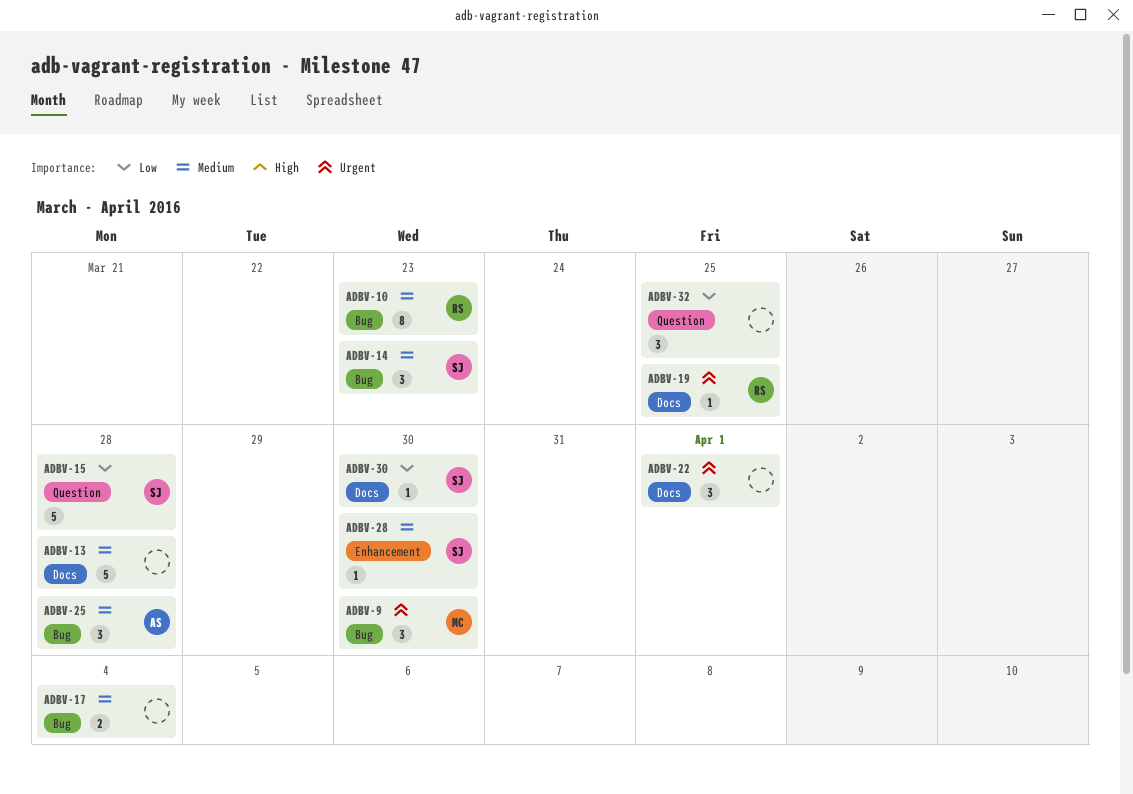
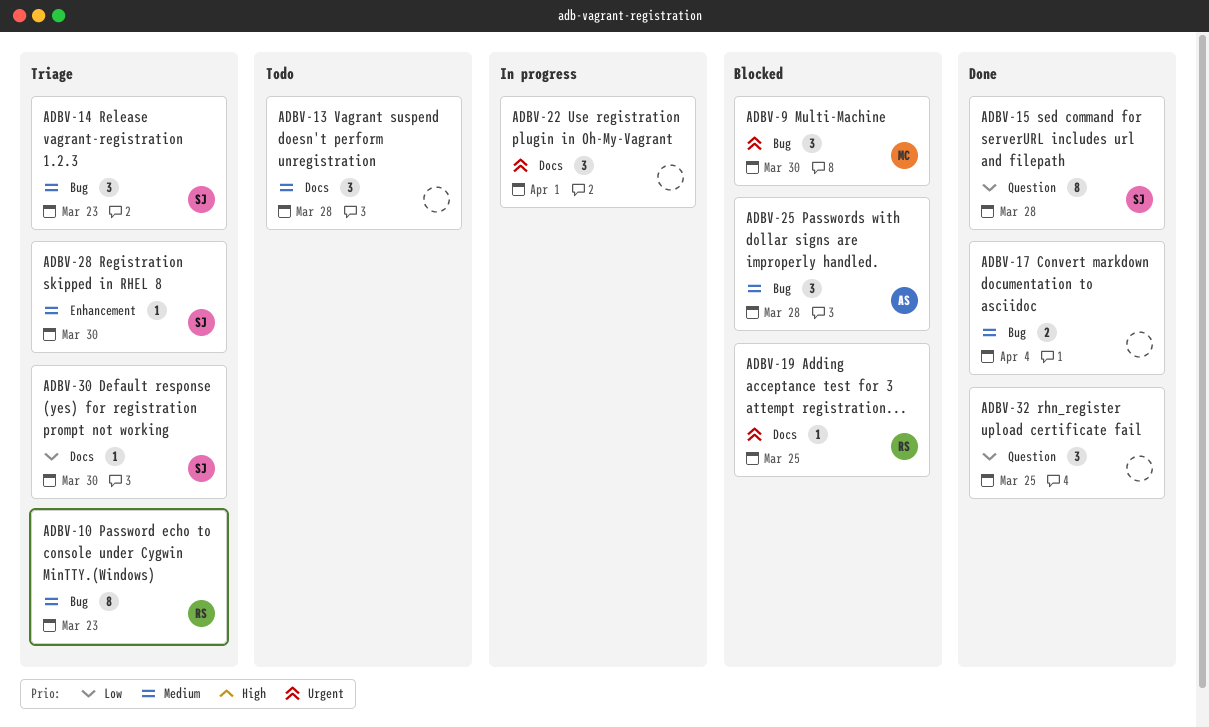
ADBV-13, estimate: 5 -> 3
ADBV-15, estimate: 5 -> 8

